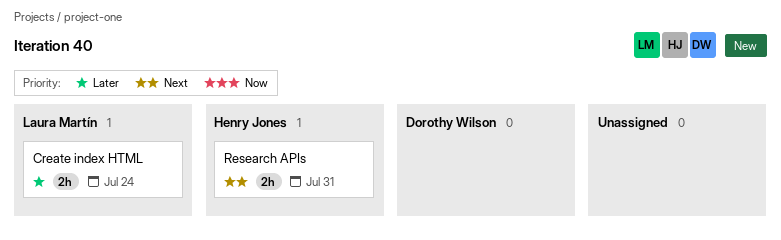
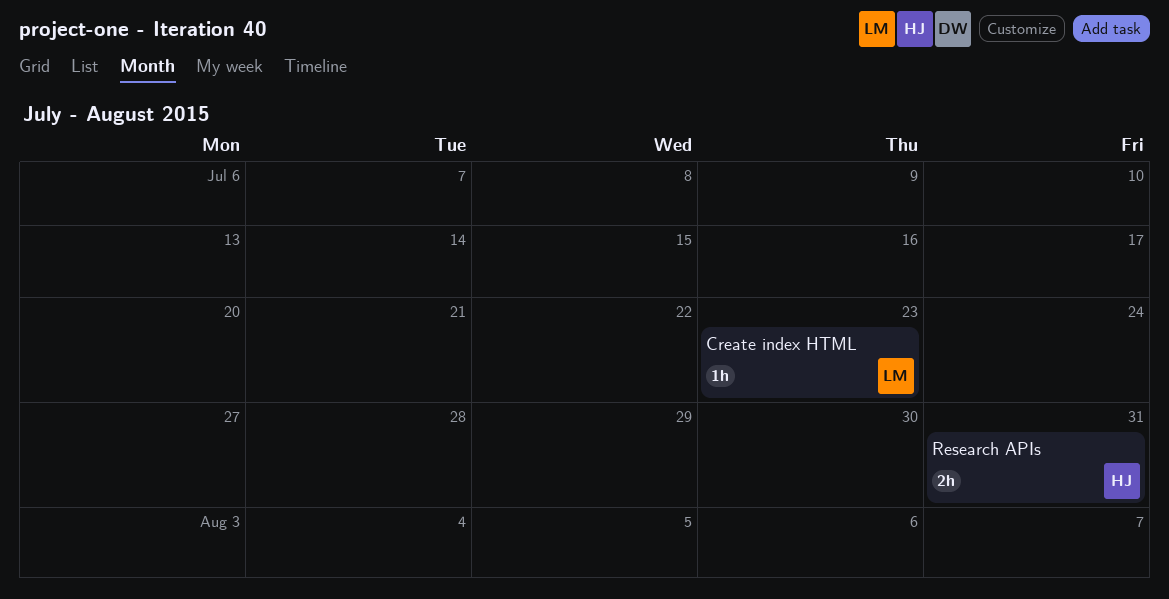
Create index HTML, estimate: 2h -> 1h
Create index HTML, due: Jul 24 -> Jul 23

